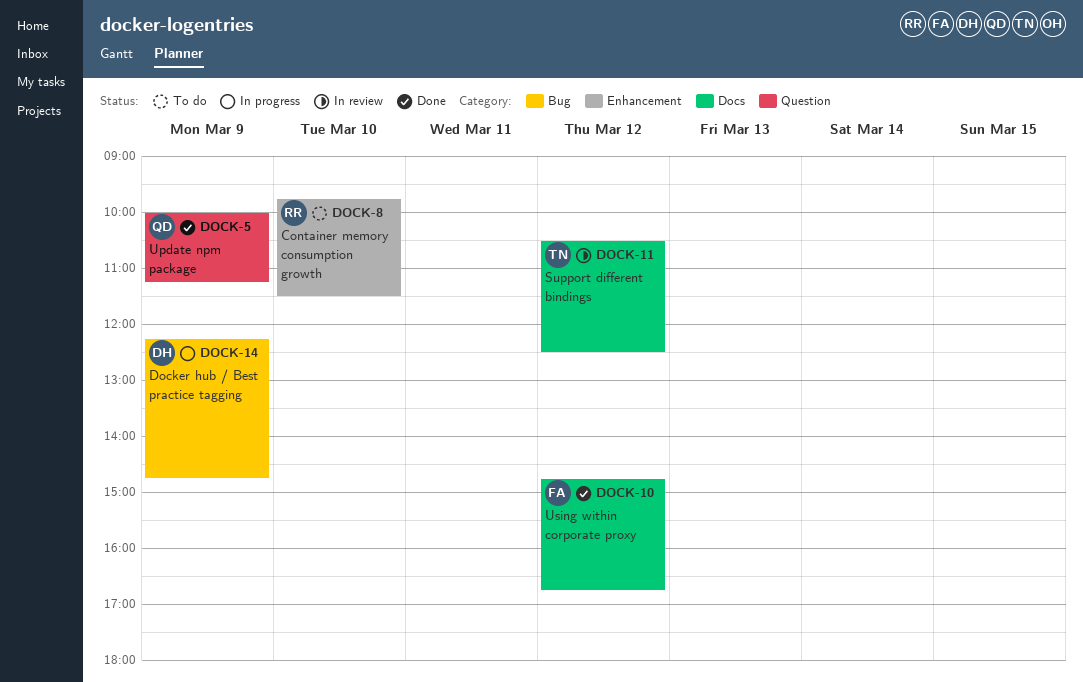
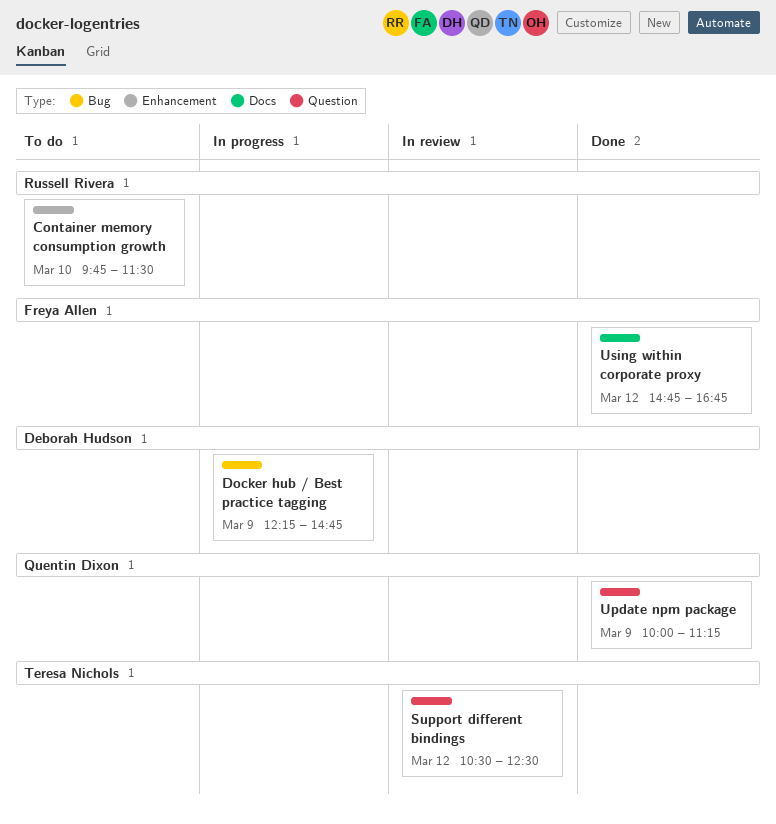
Support different bindings, label: Docs -> Question

